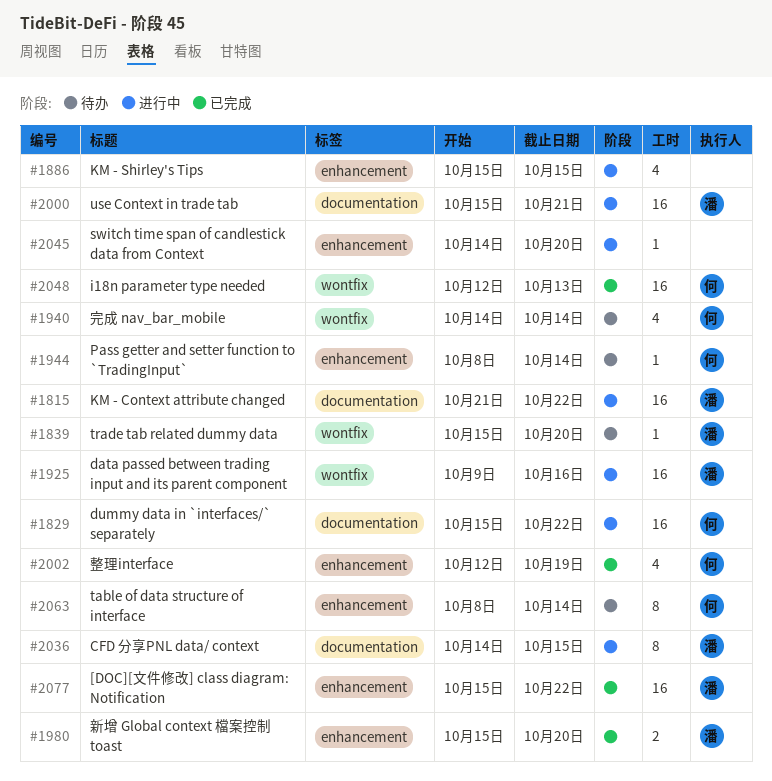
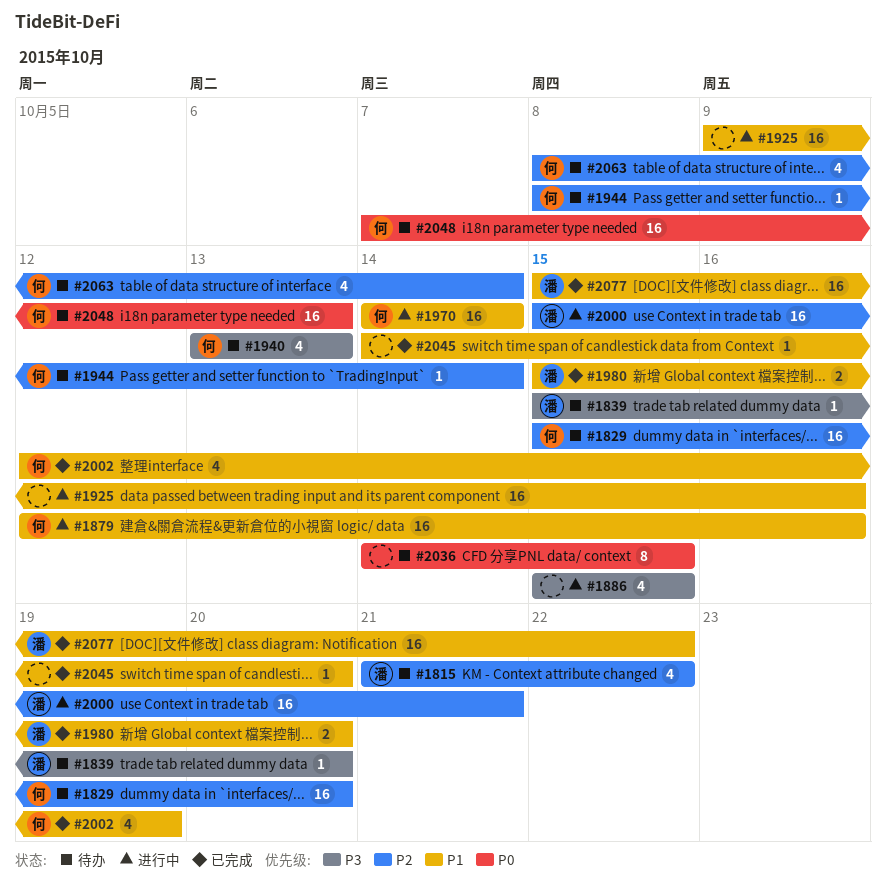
#1815, status: 进行中 -> 待办
#1815, estimate: 16 -> 4
#1829, status: 进行中 -> 待办
#1829, due: Oct 22 -> Oct 20
#1879: none -> present
#1925, owner: 潘 -> none
#1940, start: Oct 14 -> Oct 13
#1940, due: Oct 14 -> Oct 13
#1970: none -> present
#2036, status: 进行中 -> 待办
#2036, owner: 潘 -> none
#2045, status: 进行中 -> 已完成
#2048, status: 已完成 -> 待办
#2048, start: Oct 12 -> Oct 7
#2063, estimate: 8 -> 4

